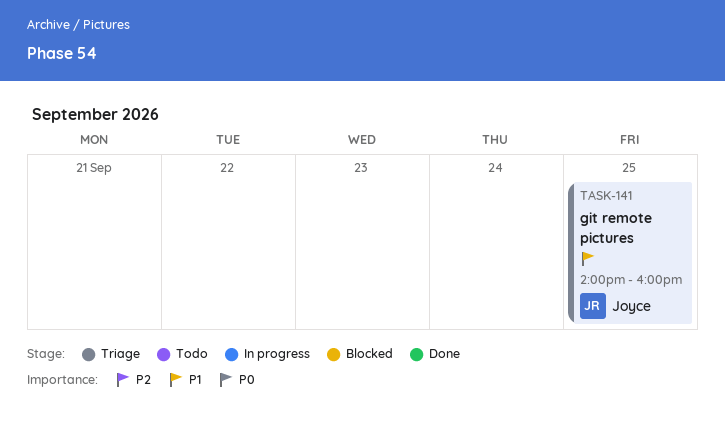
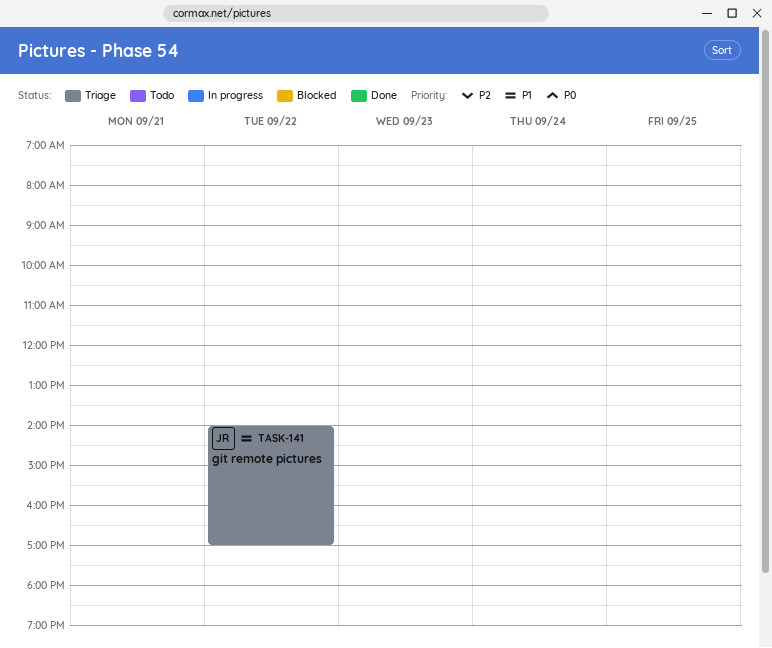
TASK-141, day: Sep 25 -> Sep 22
TASK-141, ends: 16:00 -> 17:00

